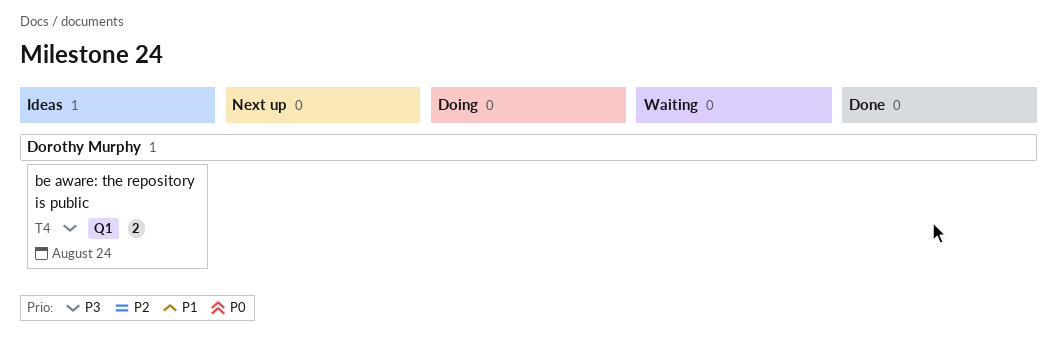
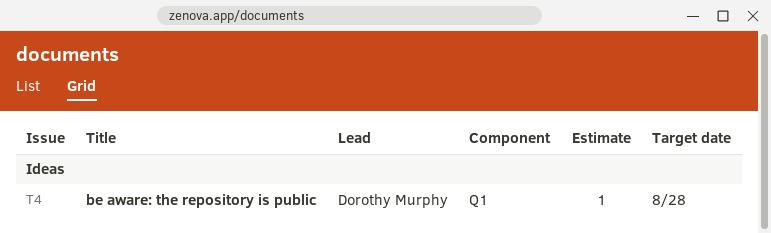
T4, estimate: 2 -> 1
T4, due: Aug 24 -> Aug 28

